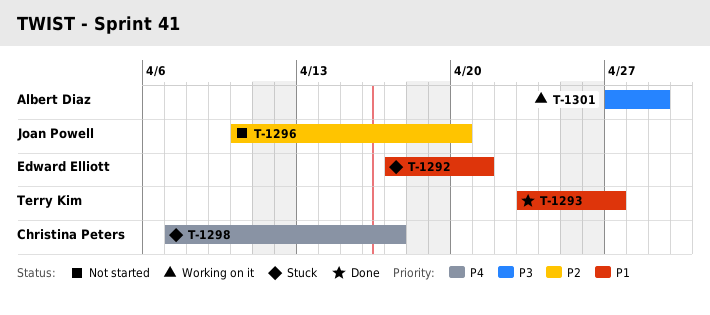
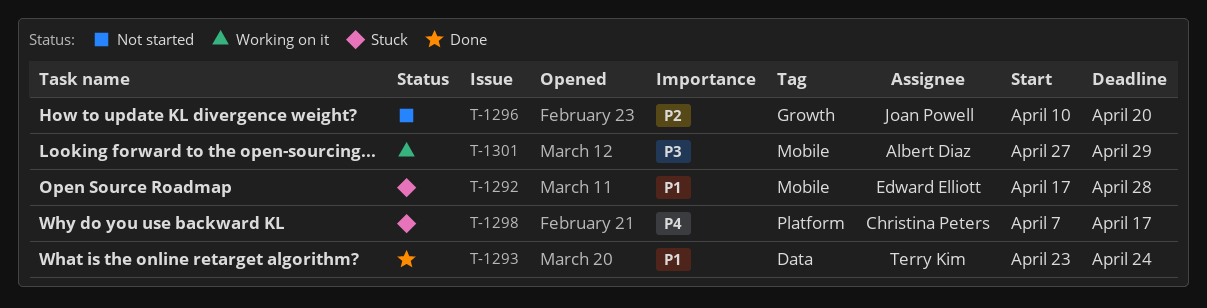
T-1292, due: Apr 21 -> Apr 28
T-1293, due: Apr 27 -> Apr 24

